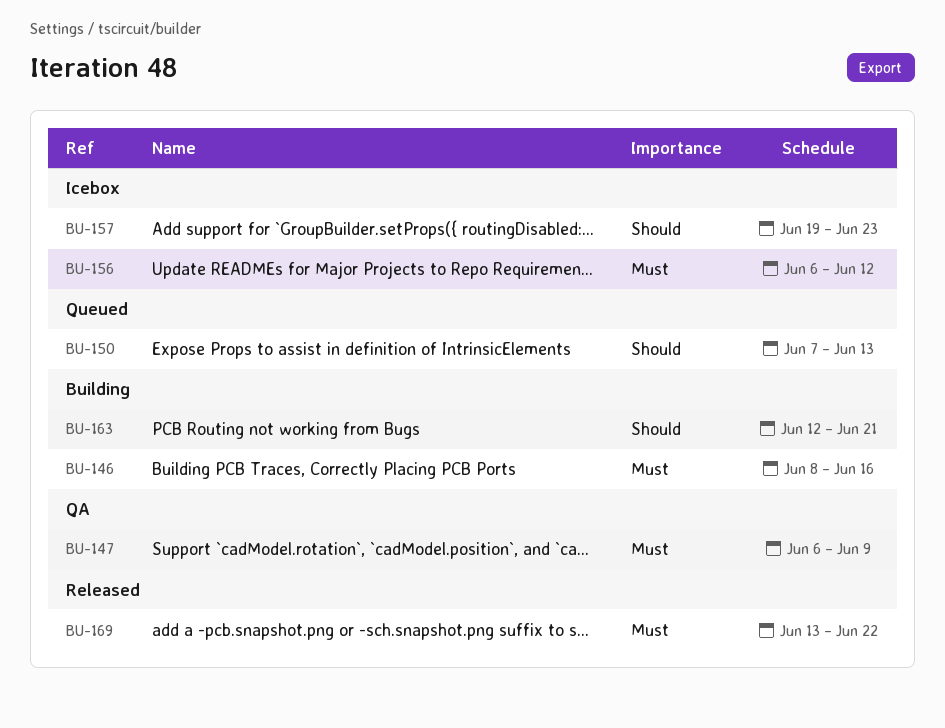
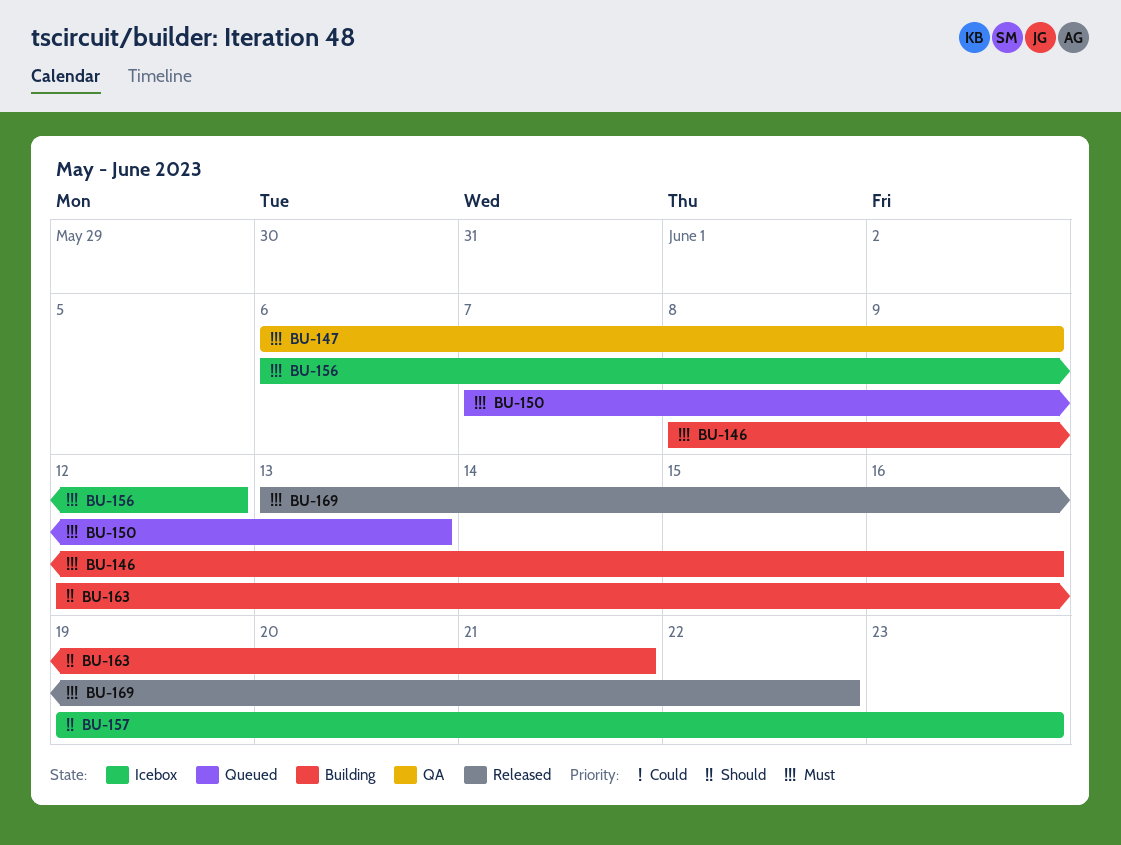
BU-150, priority: Should -> Must

